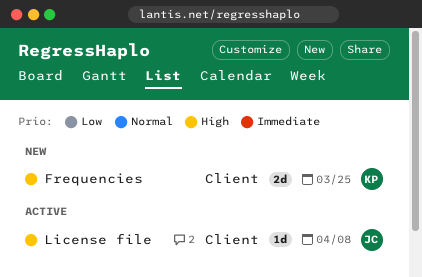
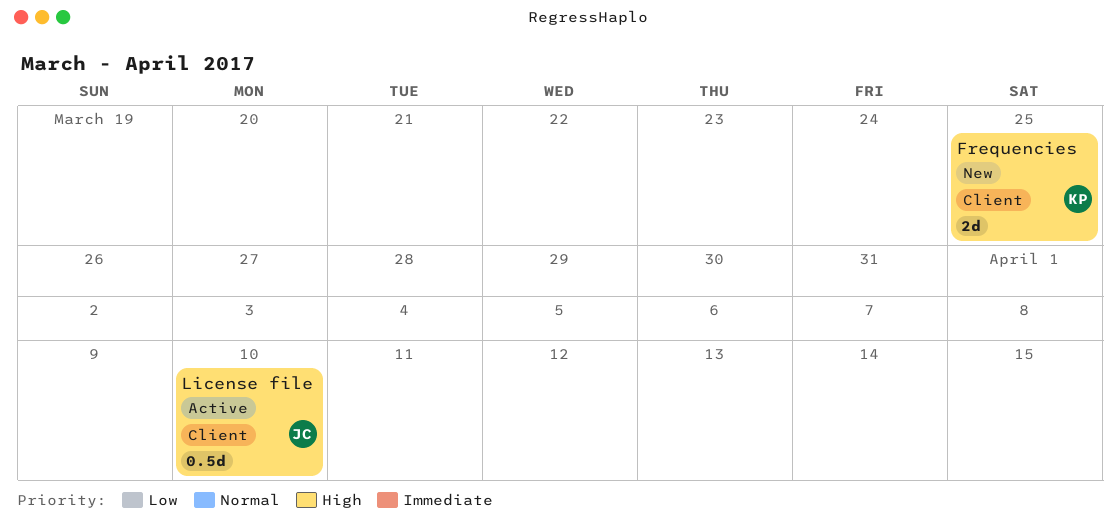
License file, estimate: 1d -> 0.5d
License file, due: Apr 8 -> Apr 10

